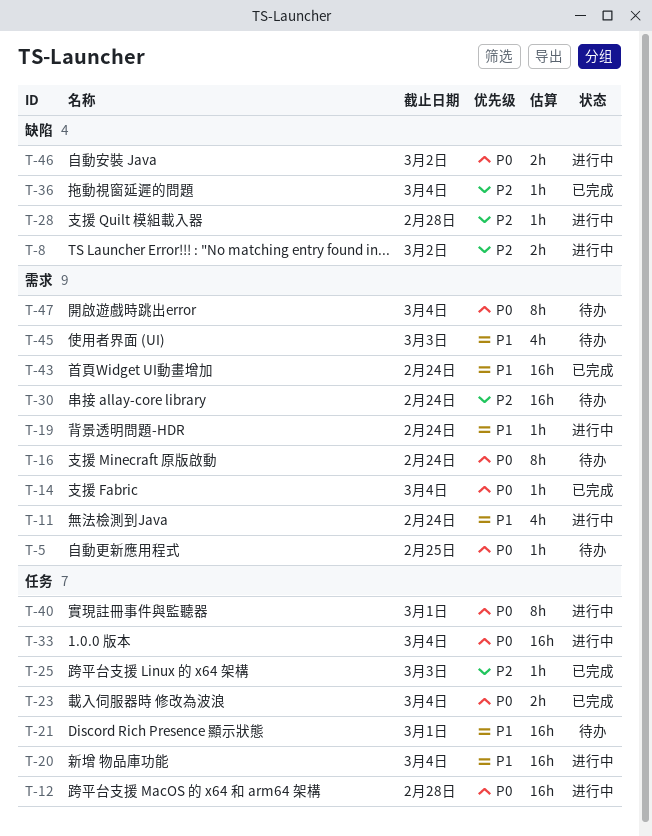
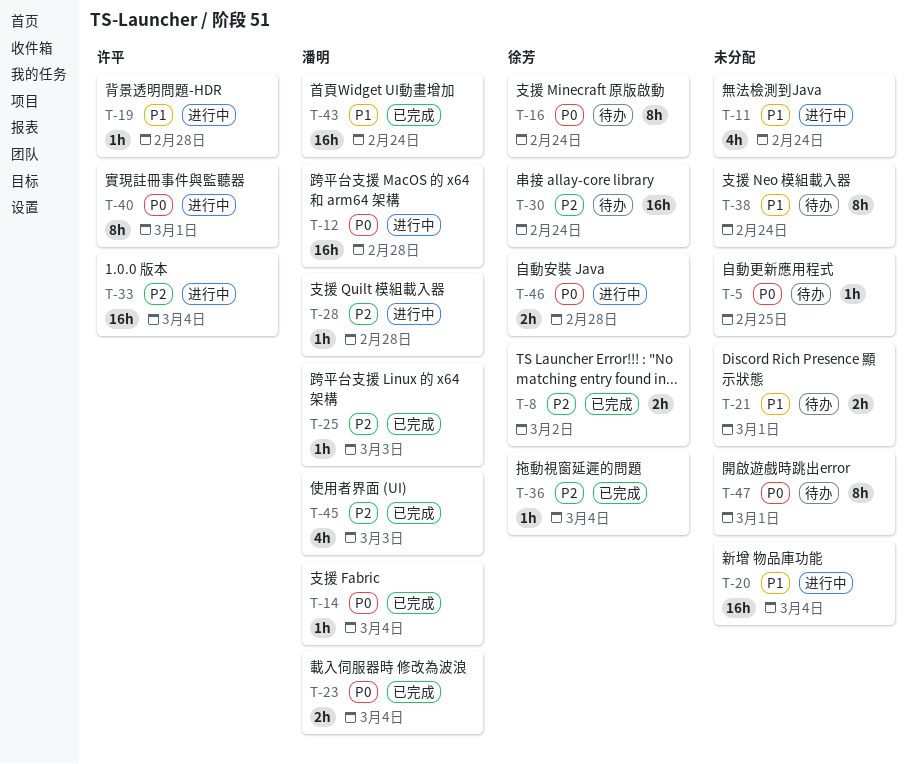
T-8, status: 进行中 -> 已完成
T-19, due: Feb 24 -> Feb 28
T-21, estimate: 16h -> 2h
T-33, priority: P0 -> P2
T-38: none -> present
T-45, status: 待办 -> 已完成
T-45, priority: P1 -> P2
T-46, due: Mar 2 -> Feb 28
T-47, due: Mar 4 -> Mar 1

